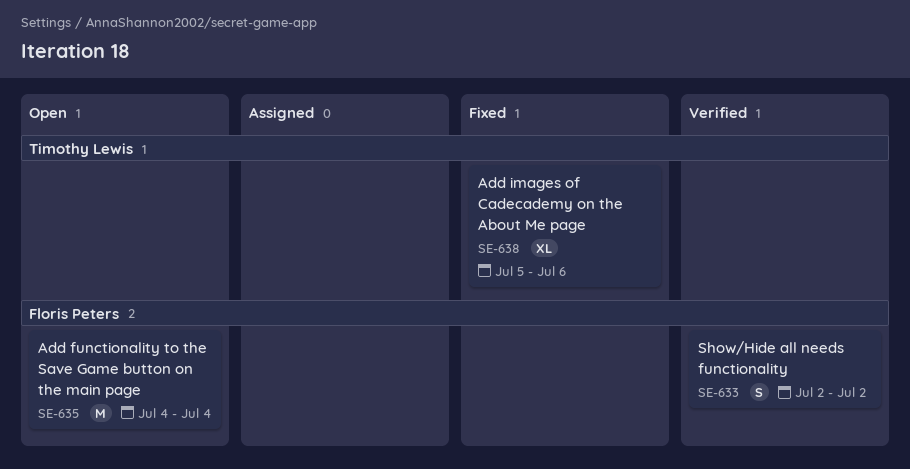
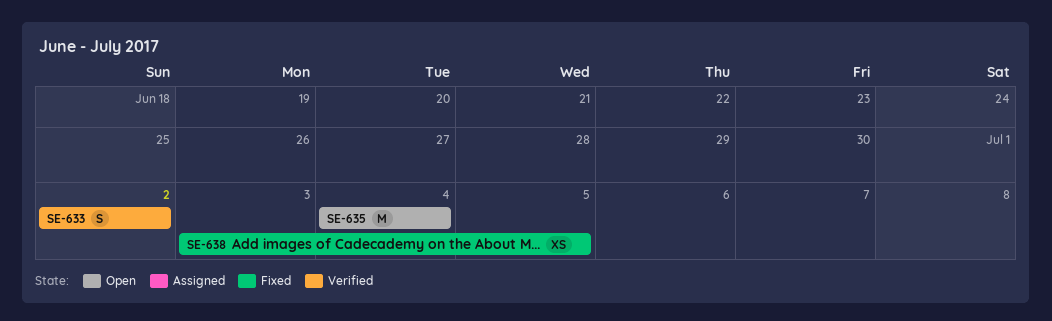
SE-638, estimate: XL -> XS
SE-638, start: Jul 5 -> Jul 3
SE-638, due: Jul 6 -> Jul 5

